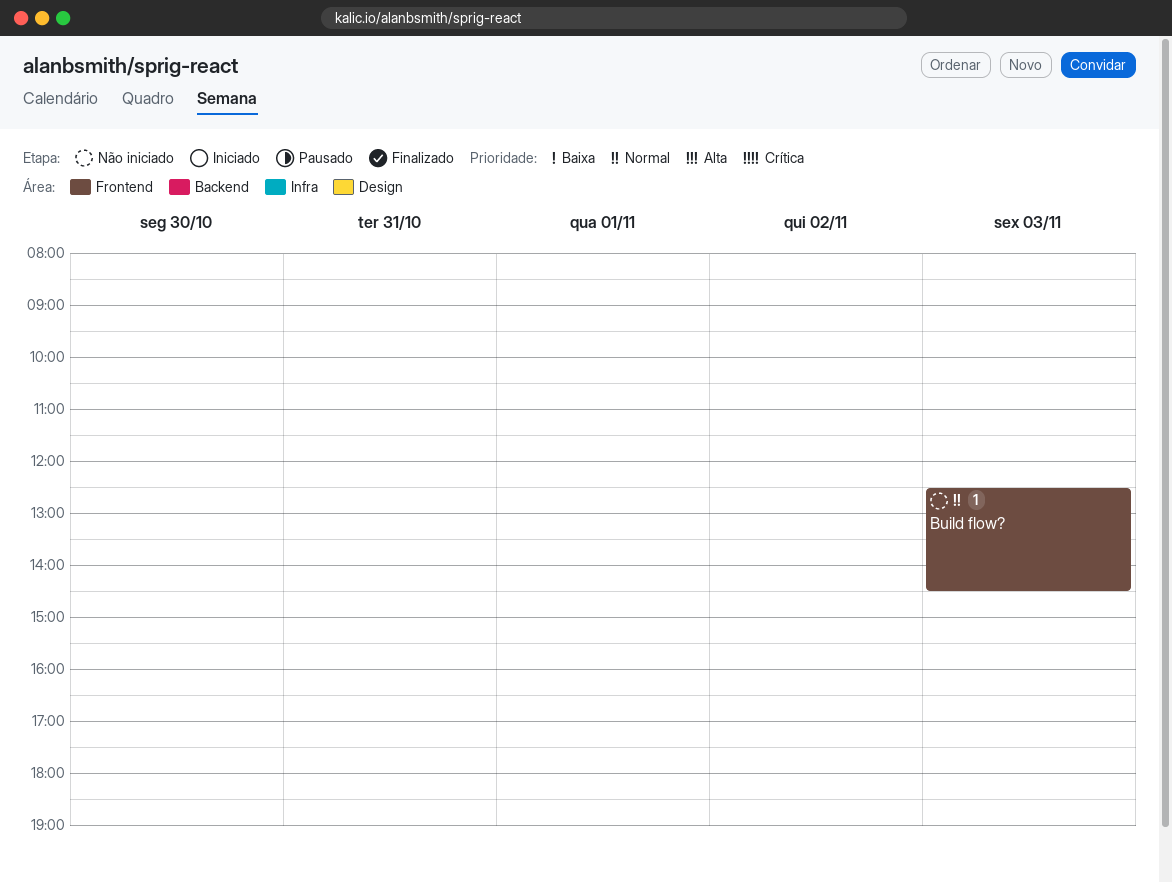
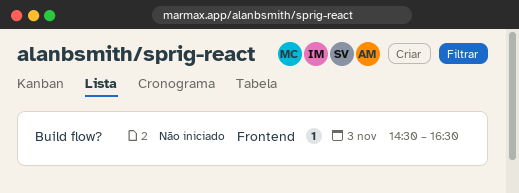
Build flow?, begins: 12:30 -> 14:30
Build flow?, ends: 14:30 -> 16:30

